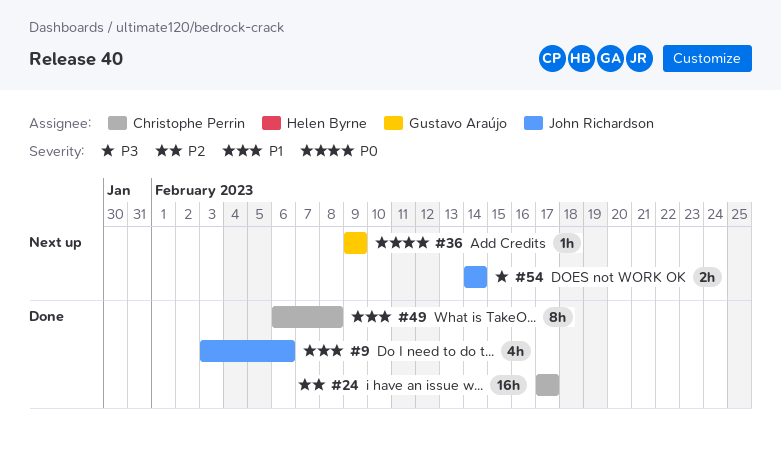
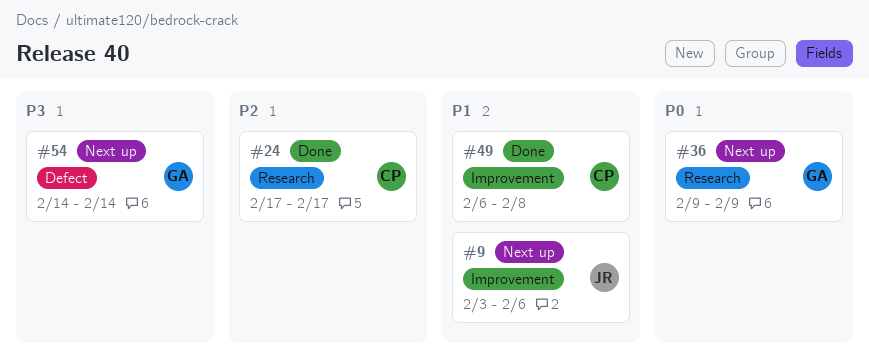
#9, status: Done -> Next up
#54, owner: John Richardson -> Gustavo Araújo

